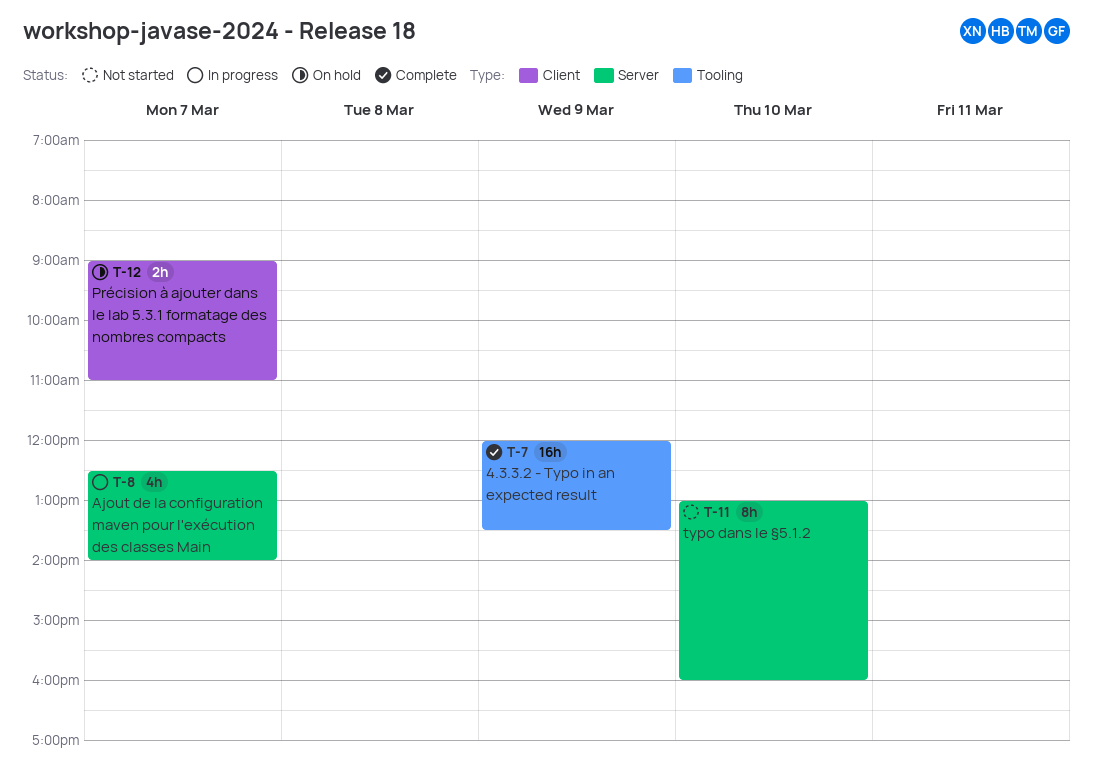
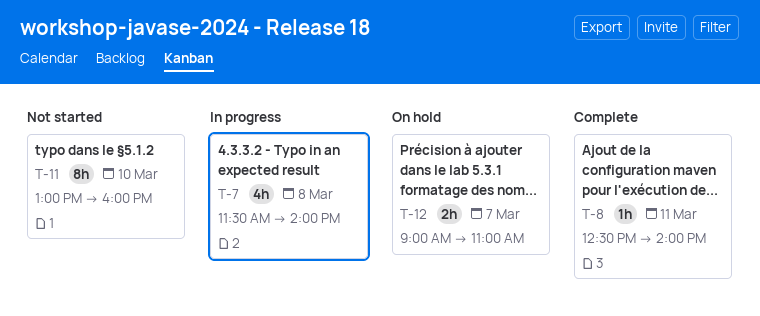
T-7, status: Complete -> In progress
T-7, estimate: 16h -> 4h
T-7, day: Mar 9 -> Mar 8
T-7, begins: 12:00 -> 11:30
T-7, ends: 13:30 -> 14:00
T-8, status: In progress -> Complete
T-8, estimate: 4h -> 1h
T-8, day: Mar 7 -> Mar 11

